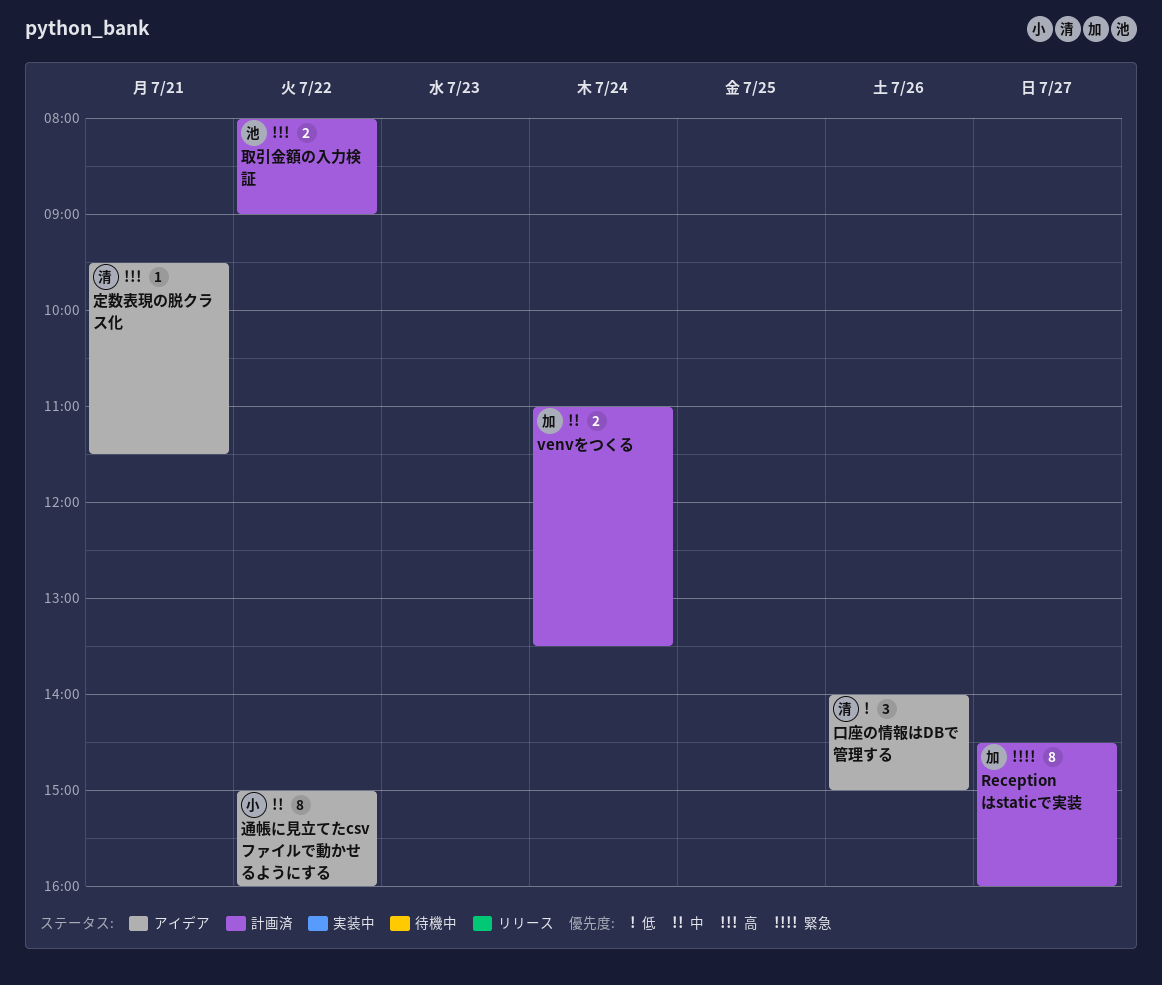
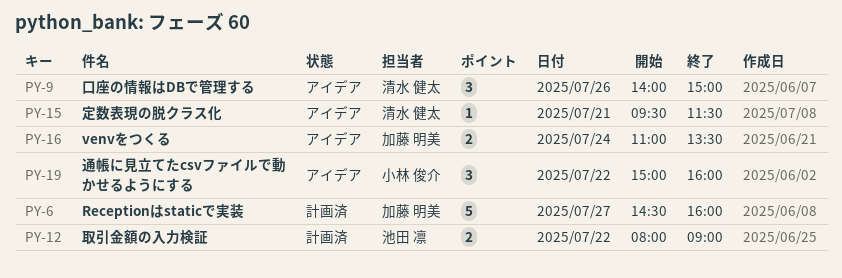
Receptionはstaticで実装, estimate: 8 -> 5
venvをつくる, status: 計画済 -> アイデア
通帳に見立てたcsvファイルで動かせるようにする, estimate: 8 -> 3

